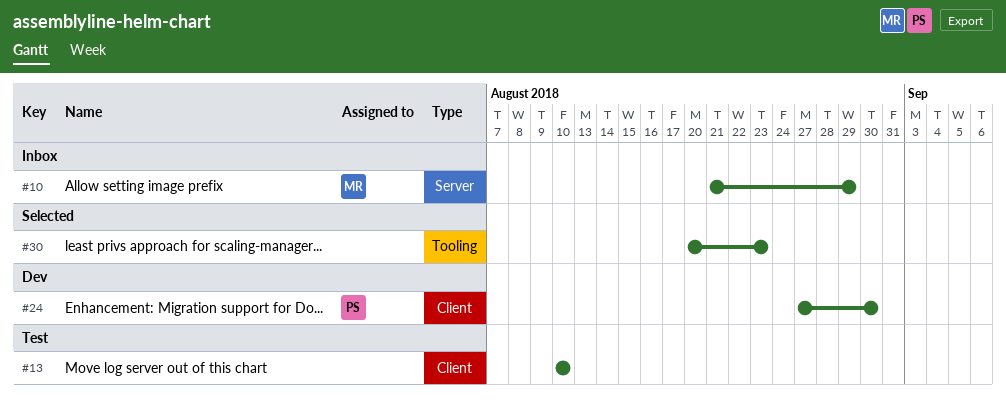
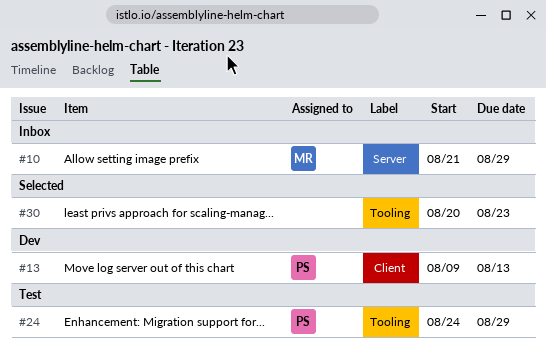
#13, status: Test -> Dev
#13, owner: none -> PS
#13, start: Aug 10 -> Aug 9
#13, due: Aug 10 -> Aug 13
#24, status: Dev -> Test
#24, label: Client -> Tooling
#24, start: Aug 27 -> Aug 24
#24, due: Aug 30 -> Aug 29

